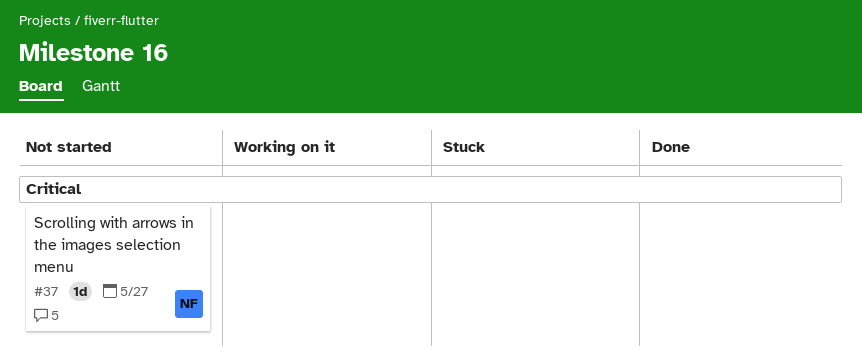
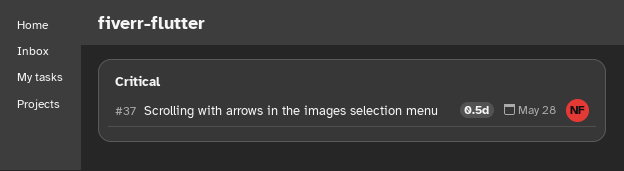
#37, estimate: 1d -> 0.5d
#37, due: May 27 -> May 28

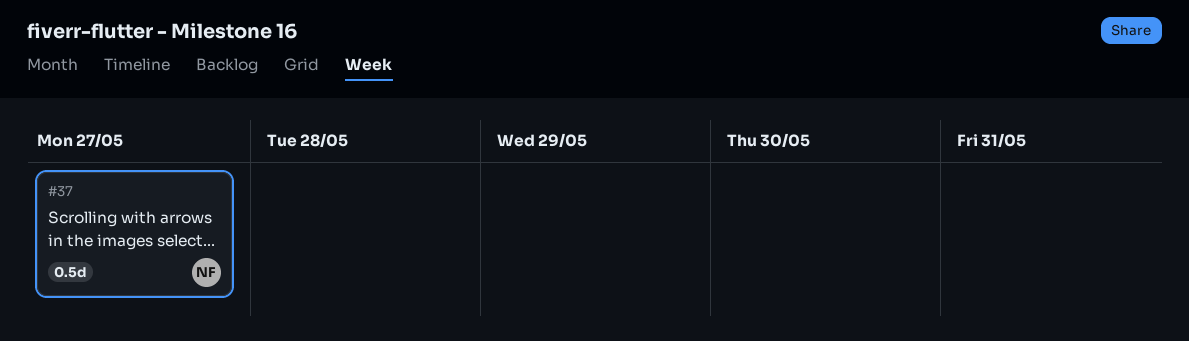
#37, due: May 28 -> May 27

